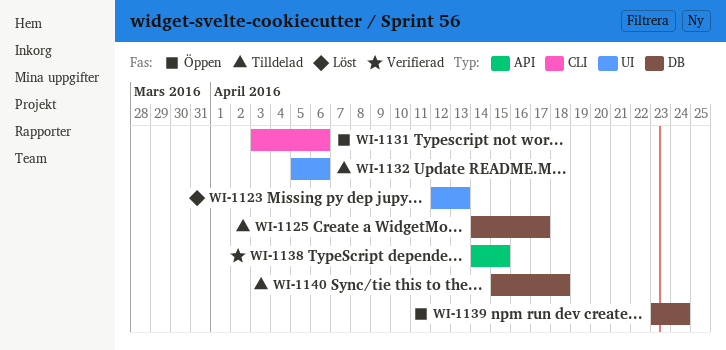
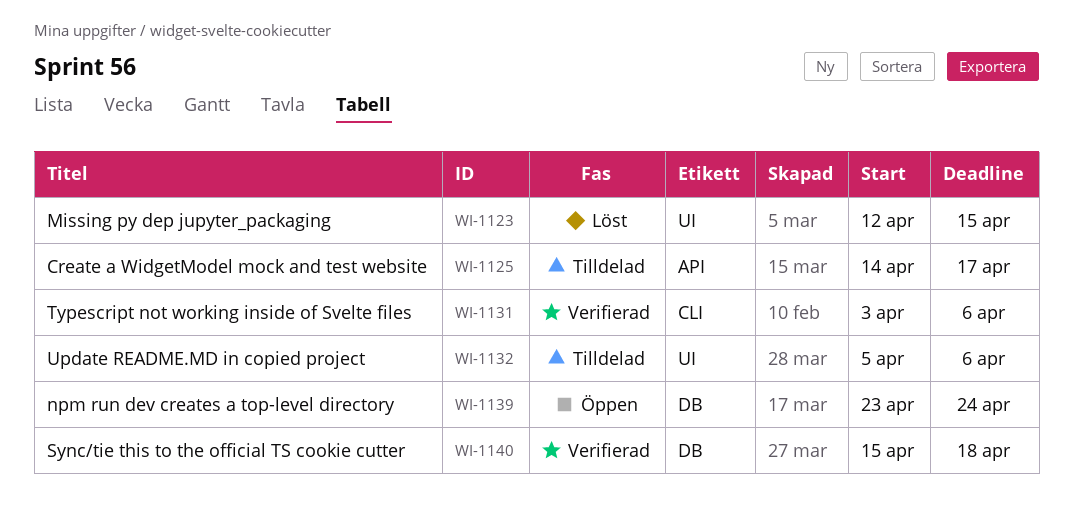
WI-1123, due: Apr 13 -> Apr 15
WI-1125, label: DB -> API
WI-1131, status: Öppen -> Verifierad
WI-1138: present -> none
WI-1140, status: Tilldelad -> Verifierad

